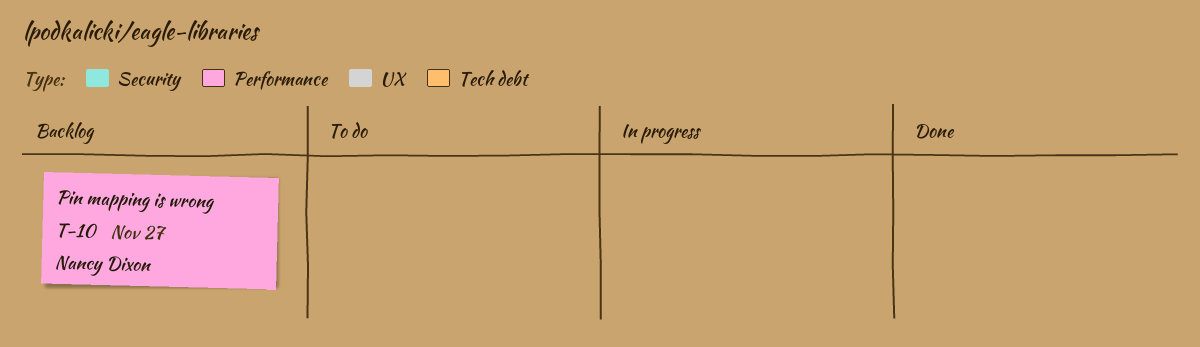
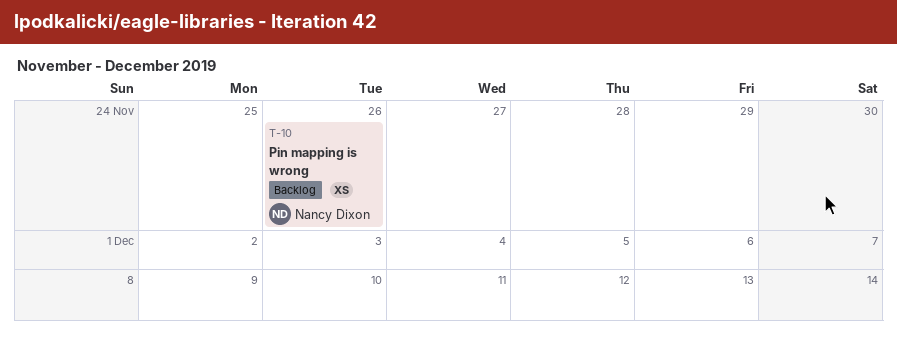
T-10, due: Nov 27 -> Nov 26

